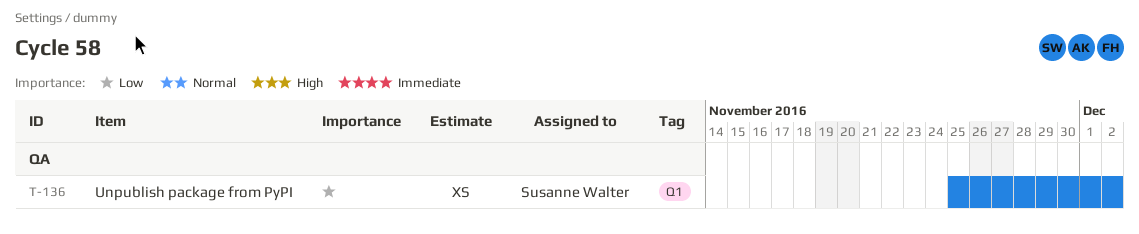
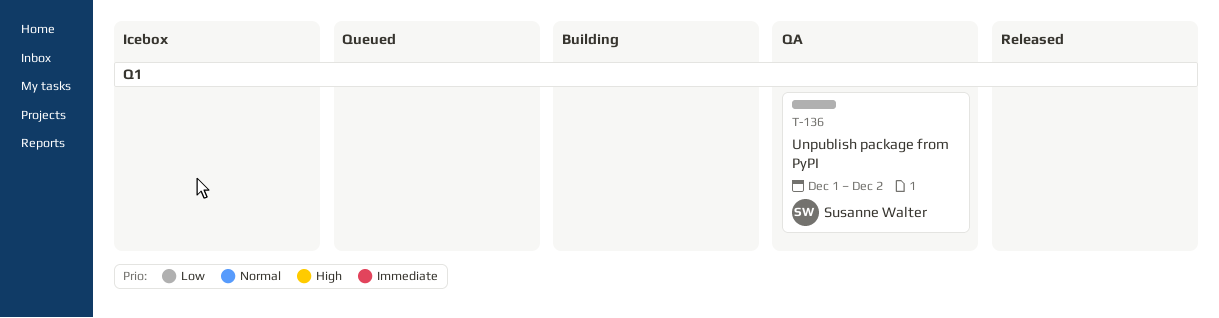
T-136, start: Nov 25 -> Dec 1

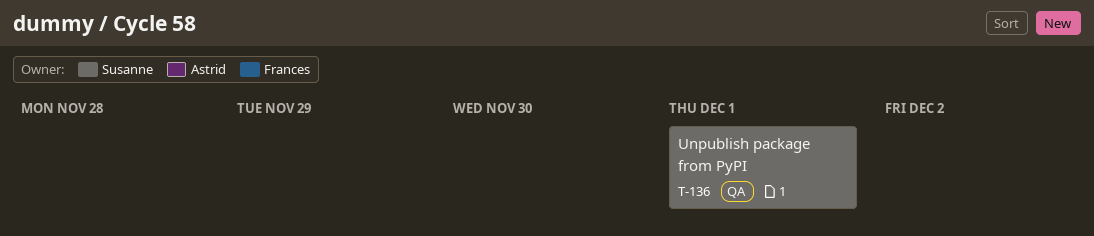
T-136, due: Dec 2 -> Dec 1

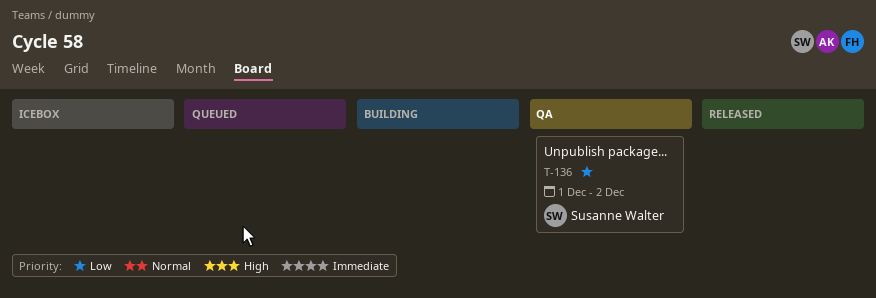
T-136, due: Dec 1 -> Dec 2

